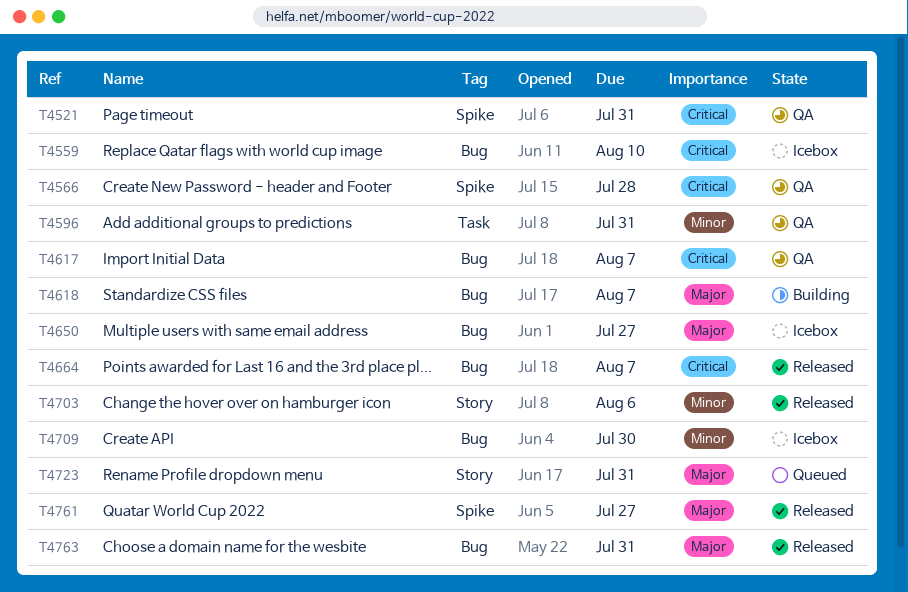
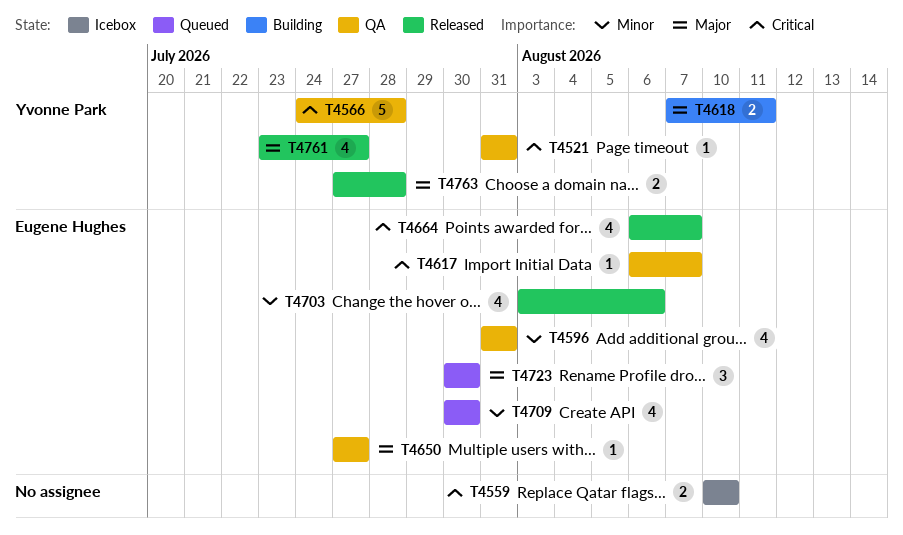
T4618, due: Aug 7 -> Aug 11
T4650, status: Icebox -> QA
T4709, status: Icebox -> Queued
T4723, due: Jul 31 -> Jul 30
T4763, due: Jul 31 -> Jul 28

